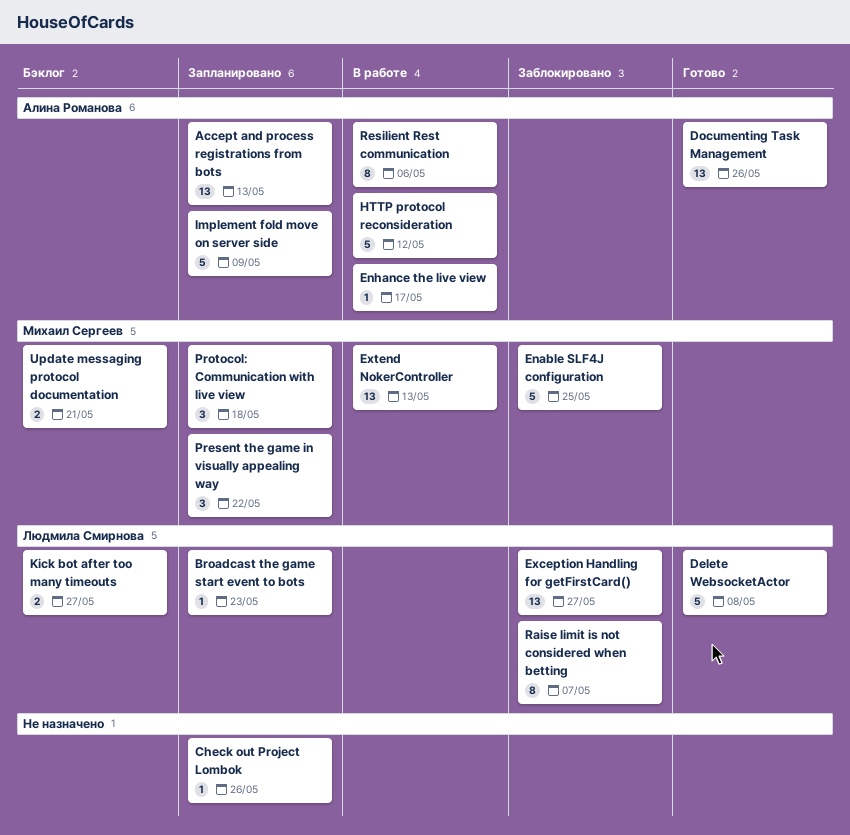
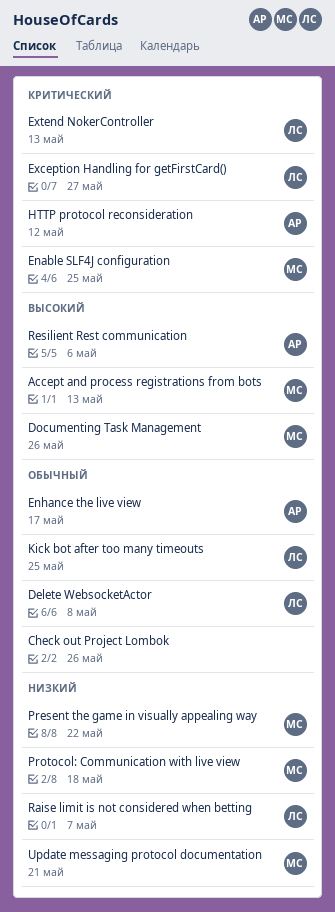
Accept and process registrations from bots, owner: Алина Романова -> Михаил Сергеев
Broadcast the game start event to bots: present -> none
Documenting Task Management, owner: Алина Романова -> Михаил Сергеев
Extend NokerController, owner: Михаил Сергеев -> Людмила Смирнова
Implement fold move on server side: present -> none
Kick bot after too many timeouts, due: May 27 -> May 25

